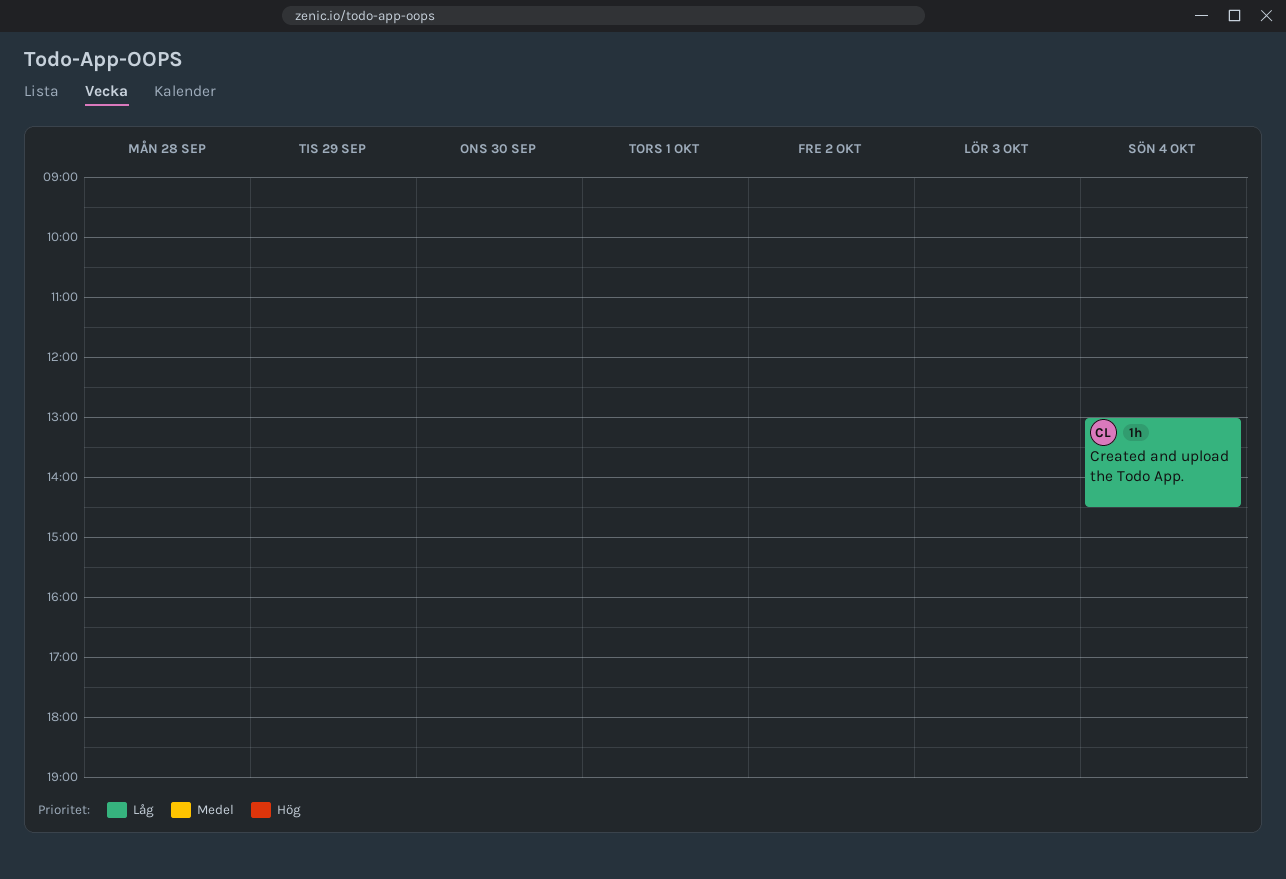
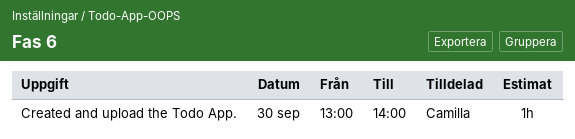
Created and upload the Todo App., day: Oct 4 -> Sep 30
Created and upload the Todo App., ends: 14:30 -> 14:00

